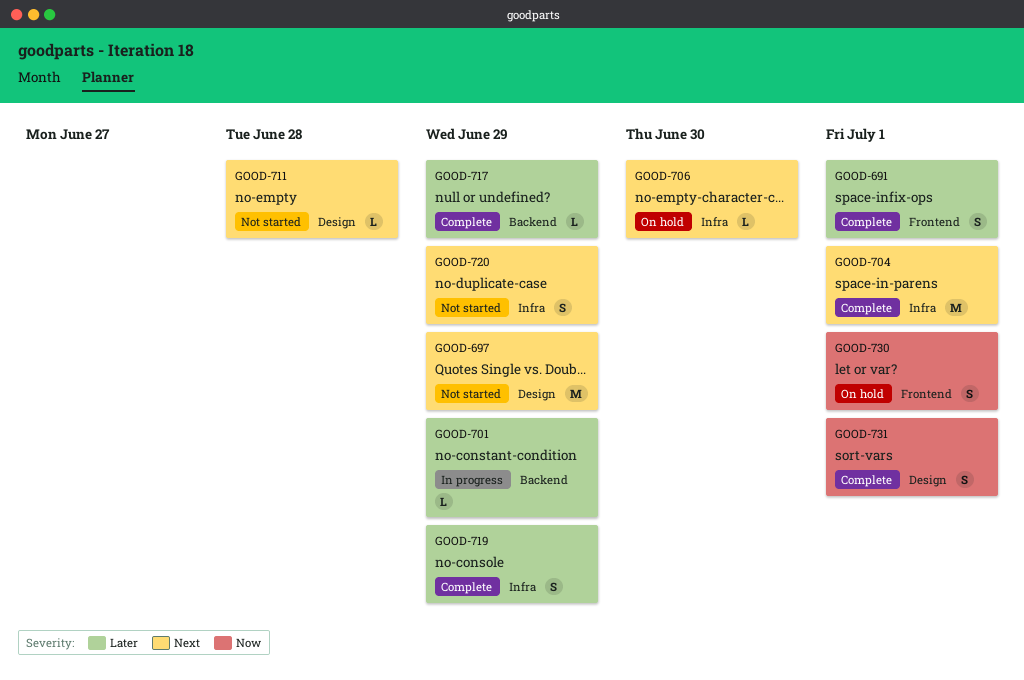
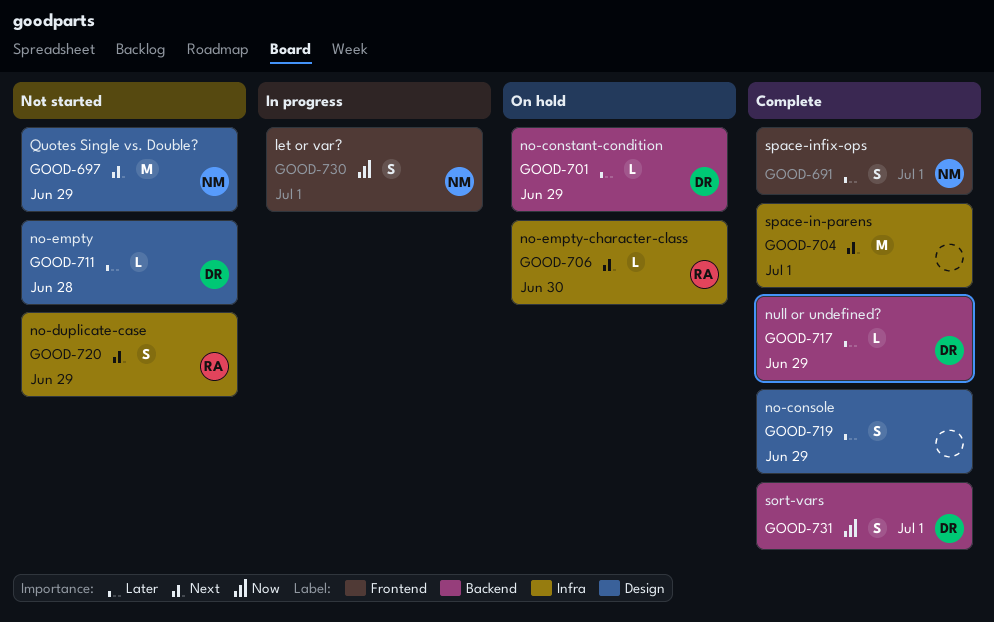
GOOD-701, status: In progress -> On hold
GOOD-711, priority: Next -> Later
GOOD-719, label: Infra -> Design
GOOD-730, status: On hold -> In progress
GOOD-731, label: Design -> Backend

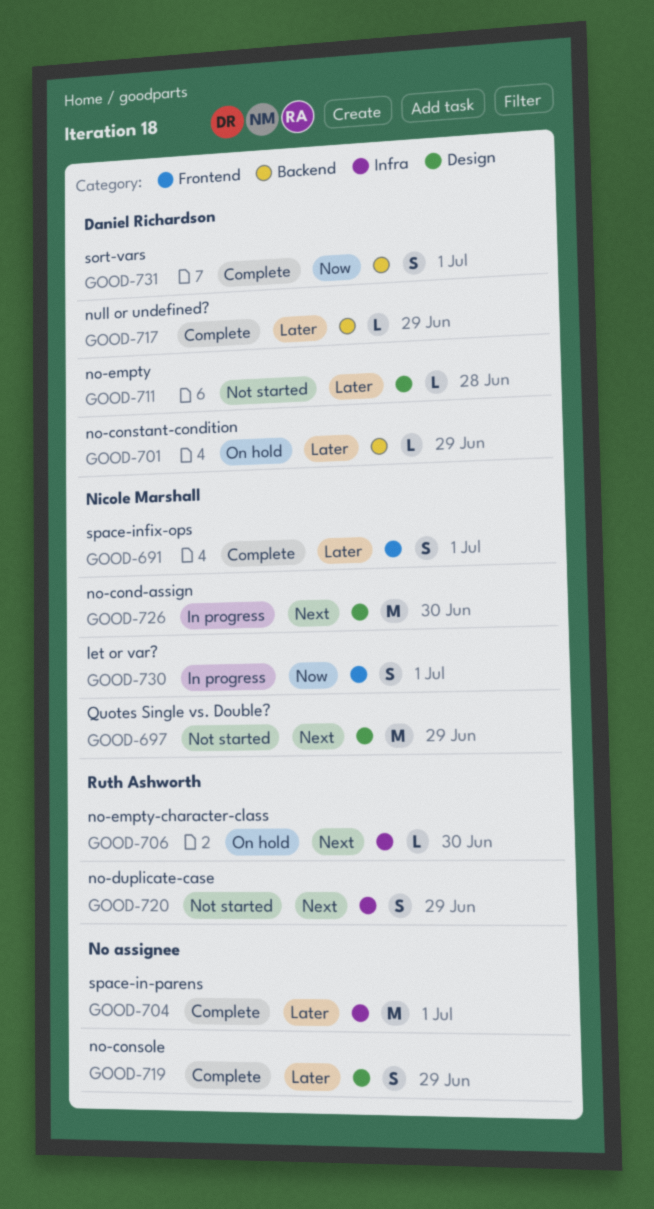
GOOD-704, priority: Next -> Later
GOOD-726: none -> present

